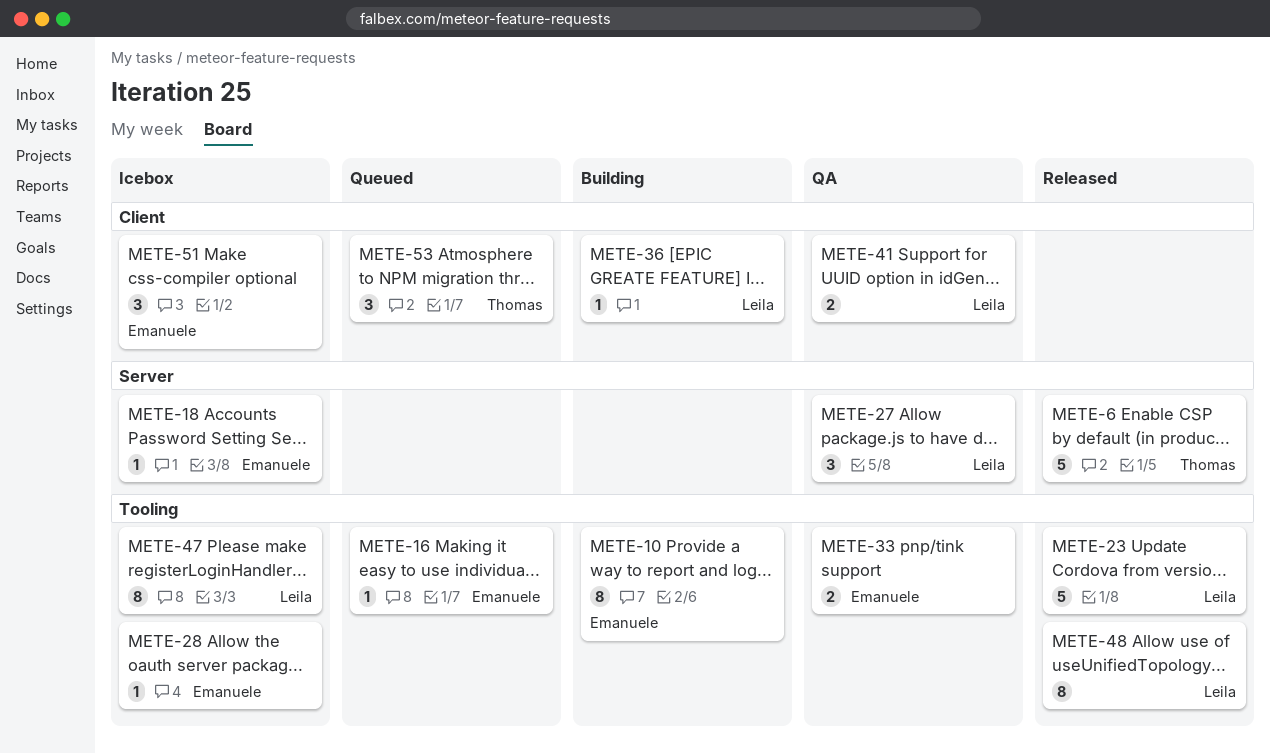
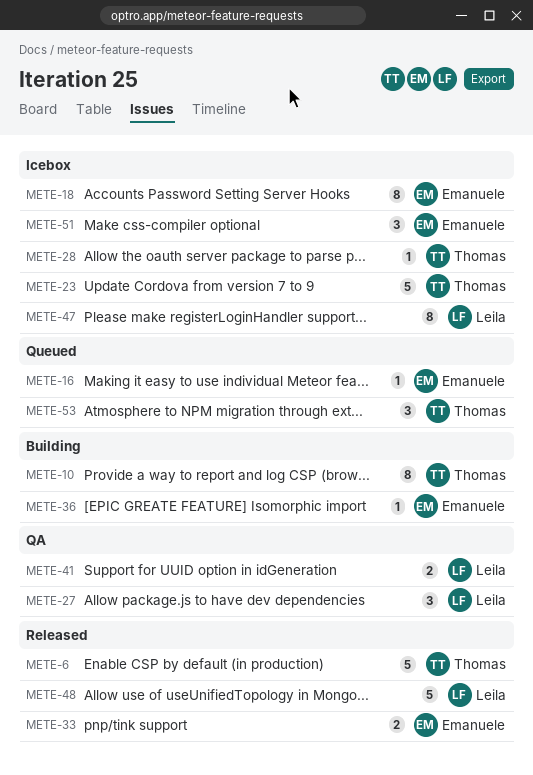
METE-10, owner: Emanuele -> Thomas
METE-18, estimate: 1 -> 8
METE-23, status: Released -> Icebox
METE-23, owner: Leila -> Thomas
METE-28, owner: Emanuele -> Thomas
METE-33, status: QA -> Released
METE-36, owner: Leila -> Emanuele
METE-48, estimate: 8 -> 5

